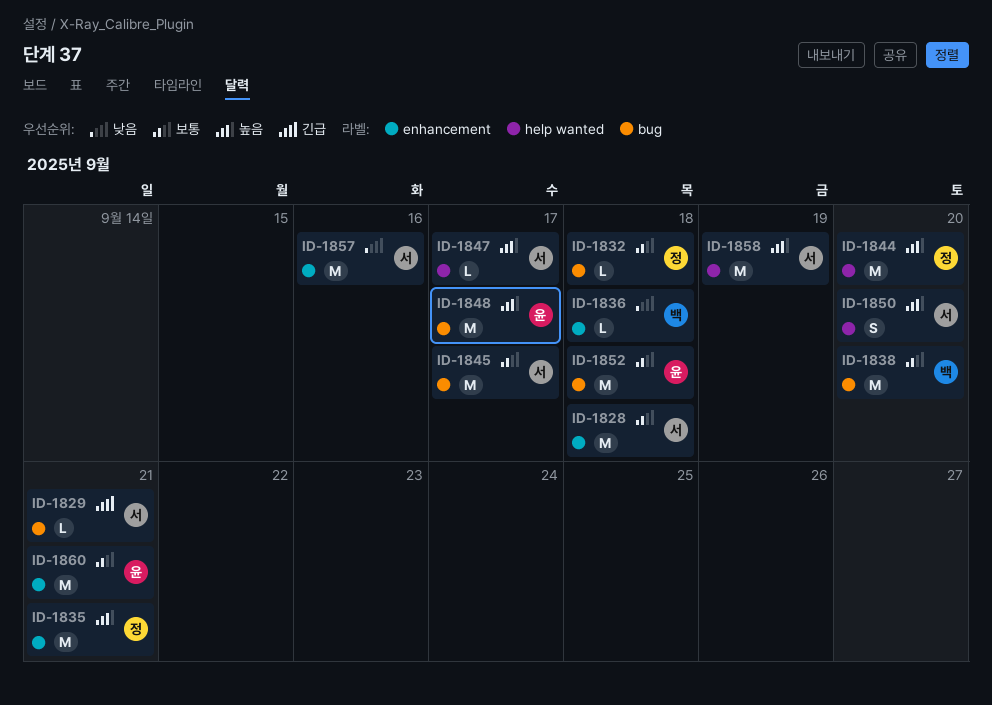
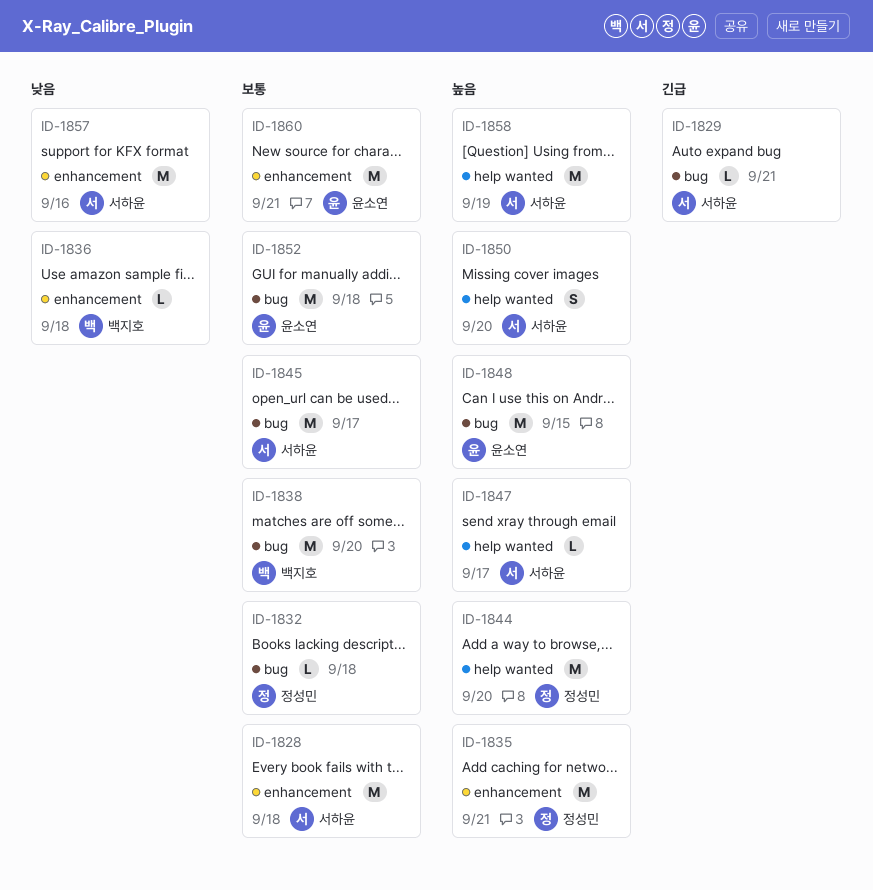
ID-1848, due: Sep 17 -> Sep 15

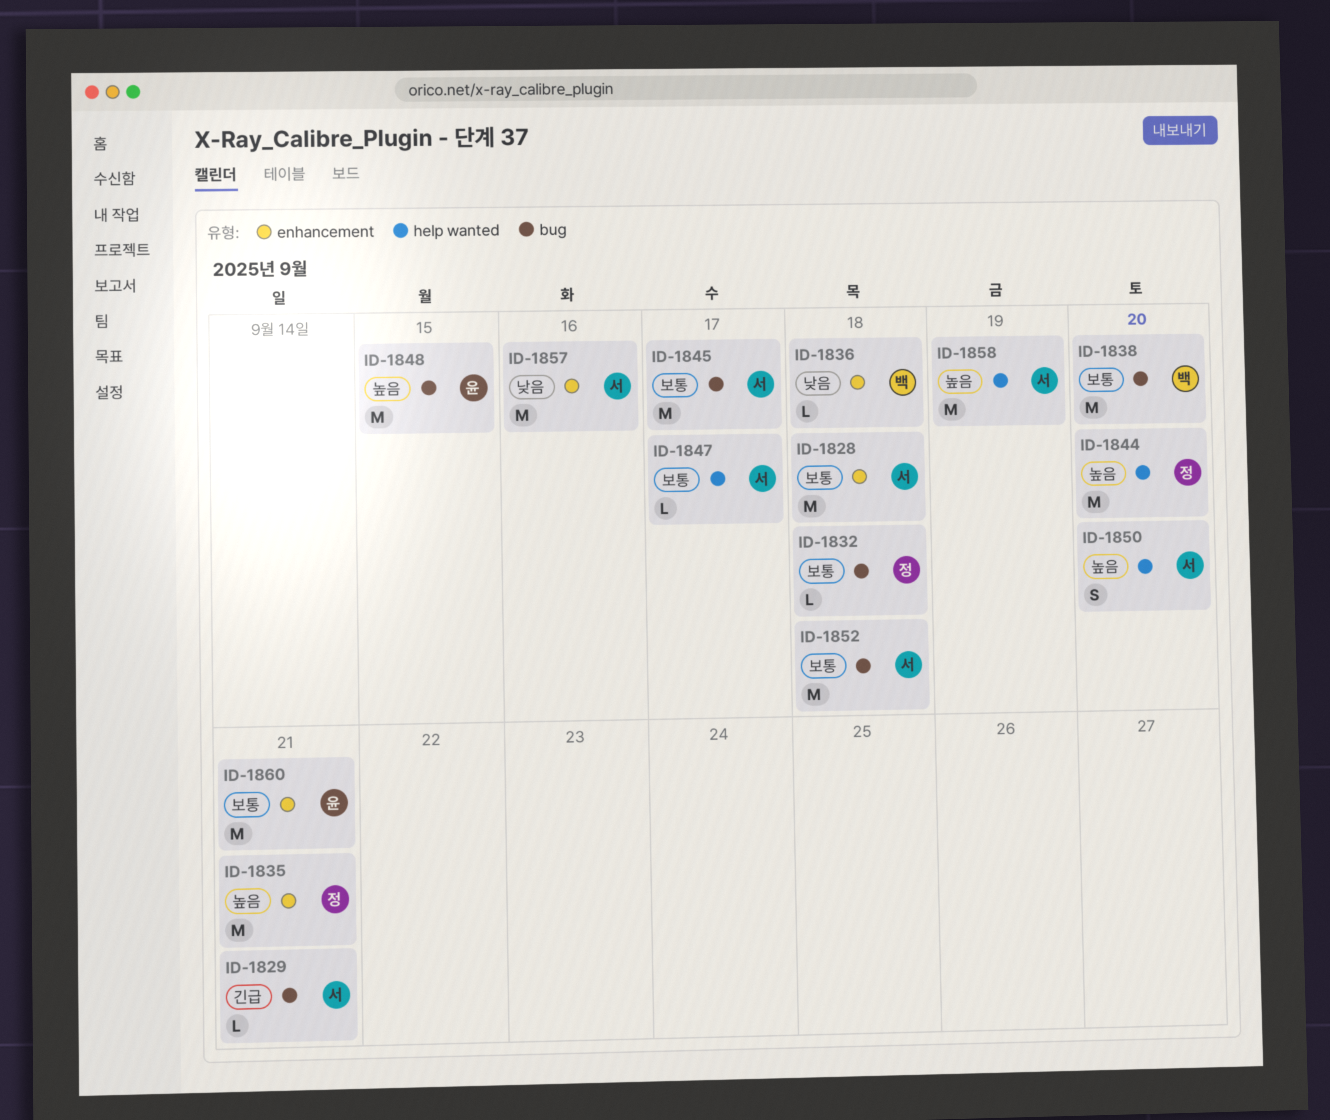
ID-1847, priority: 높음 -> 보통
ID-1852, owner: 윤소연 -> 서하윤

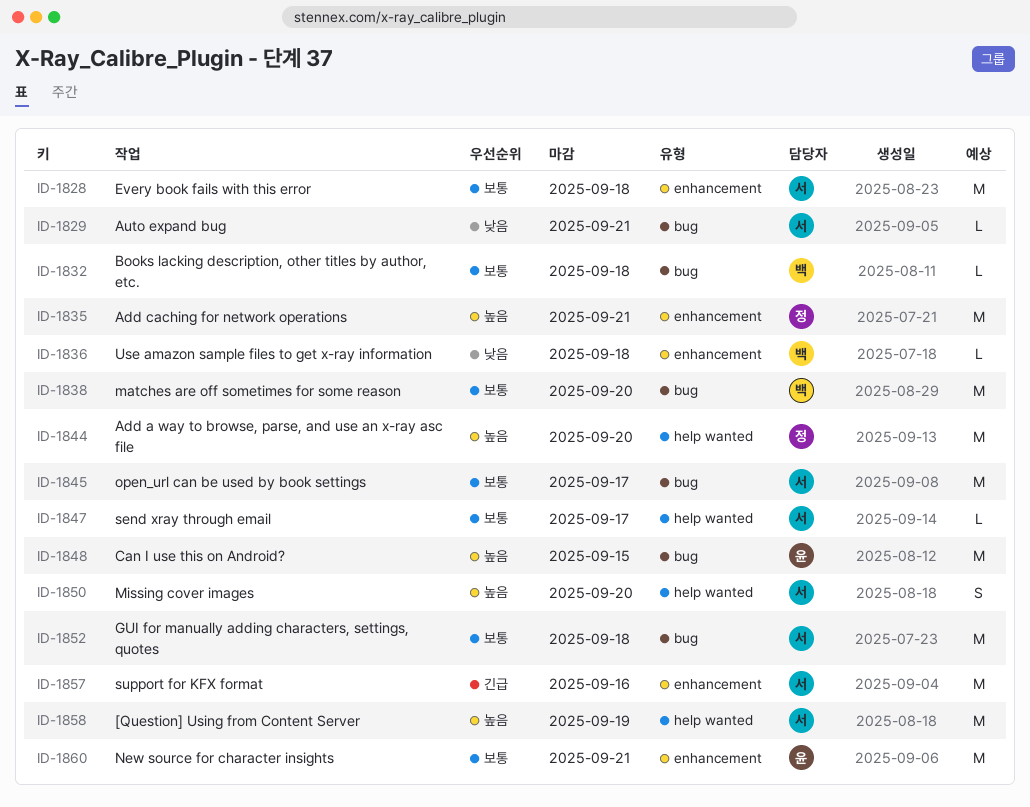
ID-1829, priority: 긴급 -> 낮음
ID-1832, owner: 정 -> 백
ID-1857, priority: 낮음 -> 긴급

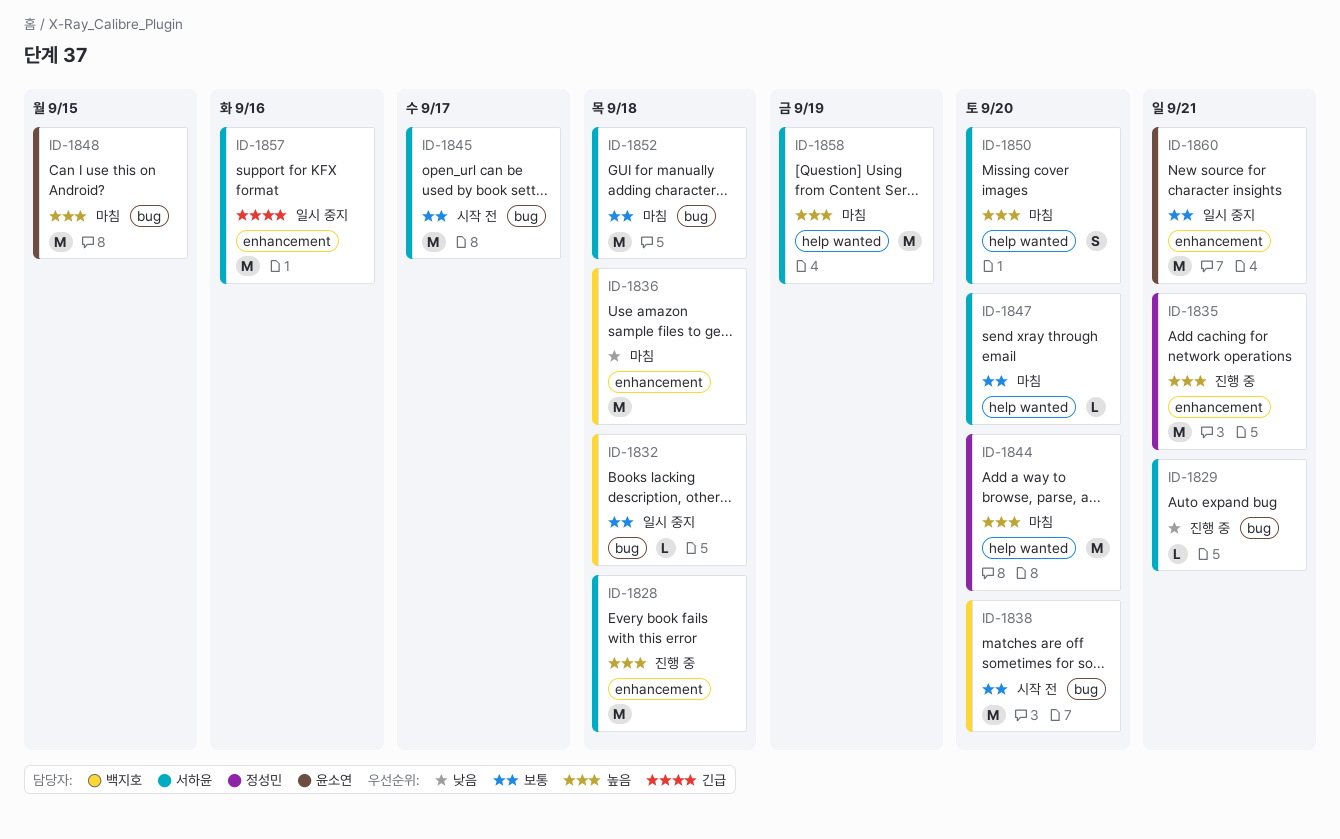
ID-1828, priority: 보통 -> 높음
ID-1836, estimate: L -> M
ID-1847, due: Sep 17 -> Sep 20

